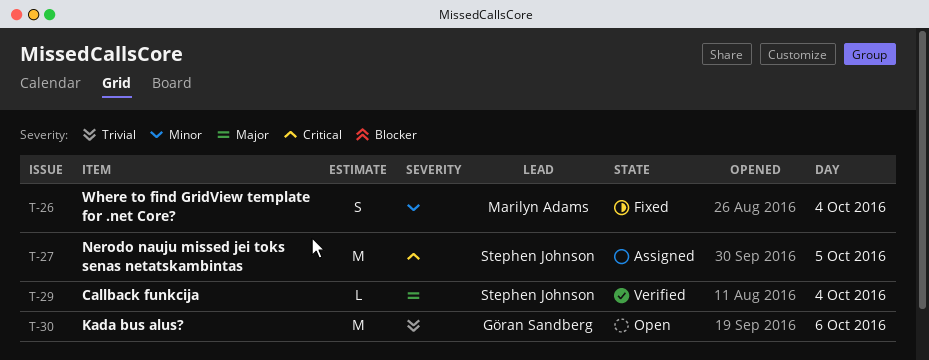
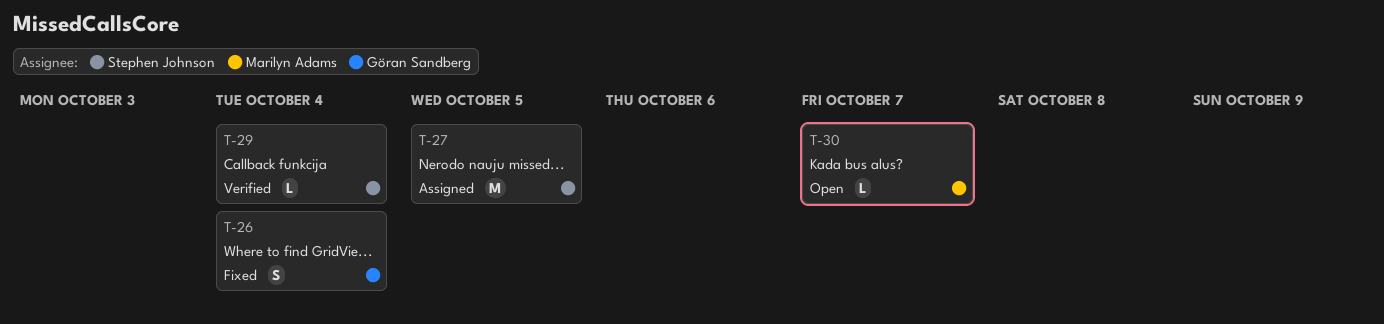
T-26, owner: Marilyn Adams -> Göran Sandberg
T-30, owner: Göran Sandberg -> Marilyn Adams
T-30, estimate: M -> L
T-30, day: Oct 6 -> Oct 7

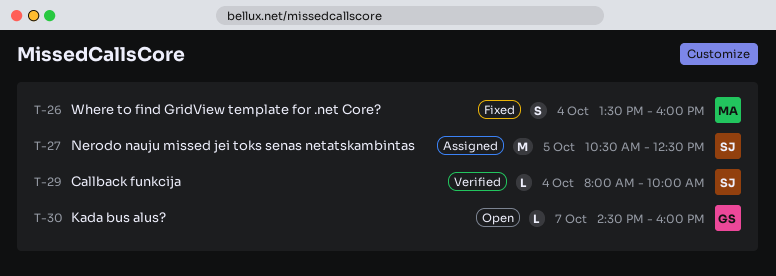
T-26, owner: Göran Sandberg -> Marilyn Adams
T-30, owner: Marilyn Adams -> Göran Sandberg

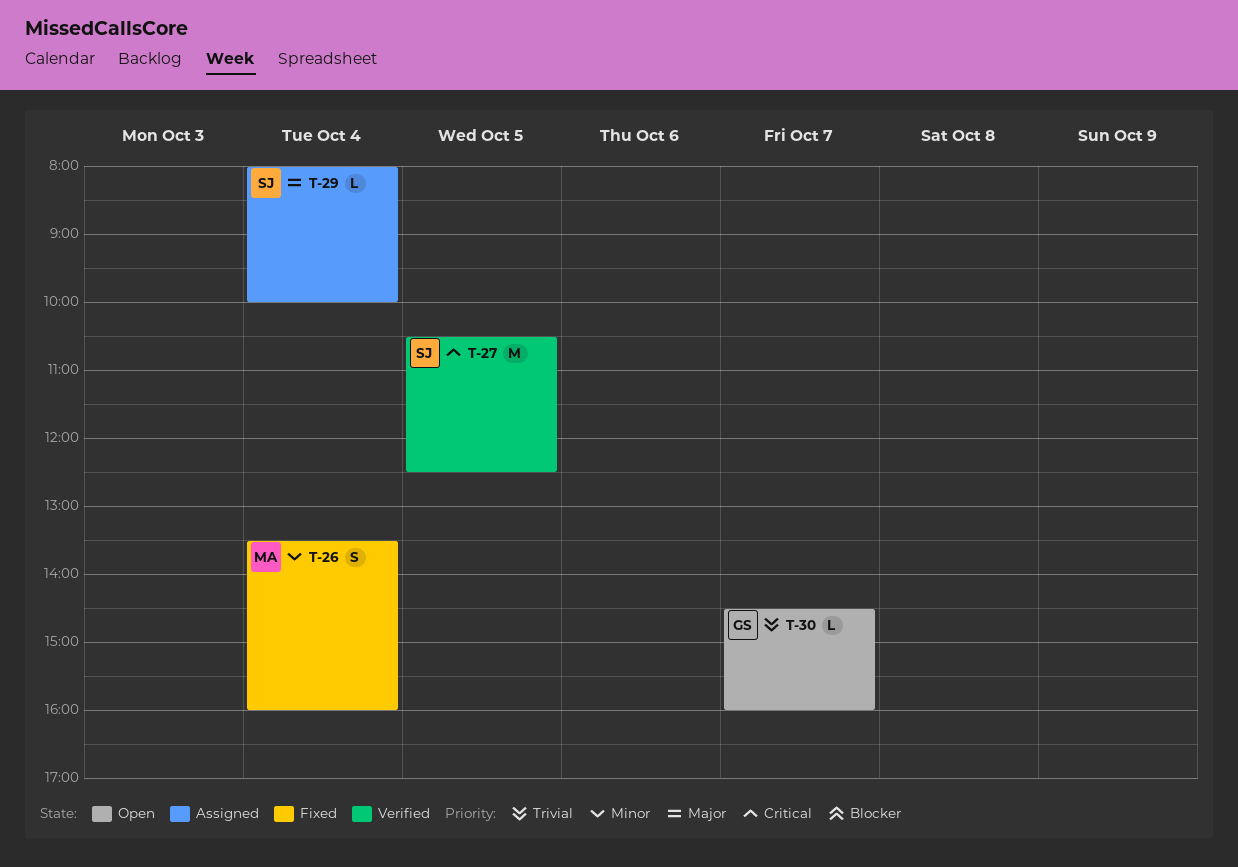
T-27, status: Assigned -> Verified
T-29, status: Verified -> Assigned

